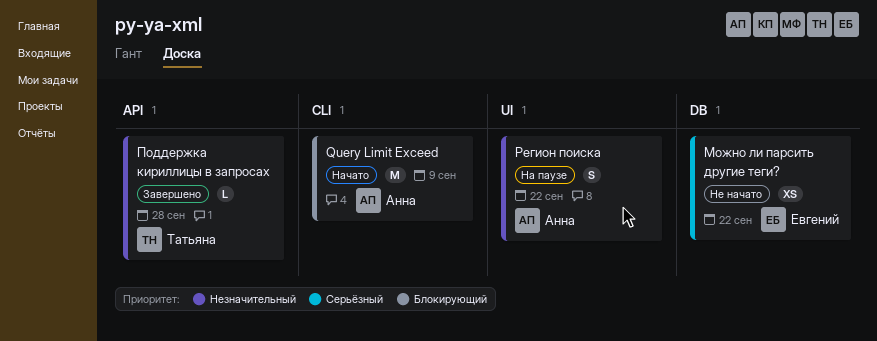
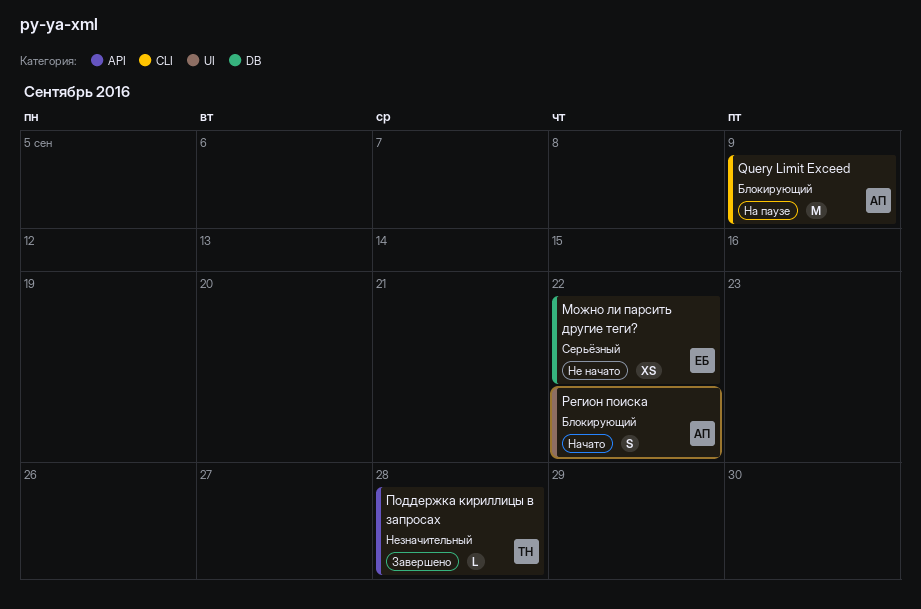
Query Limit Exceed, status: Начато -> На паузе
Регион поиска, status: На паузе -> Начато
Регион поиска, priority: Незначительный -> Блокирующий

